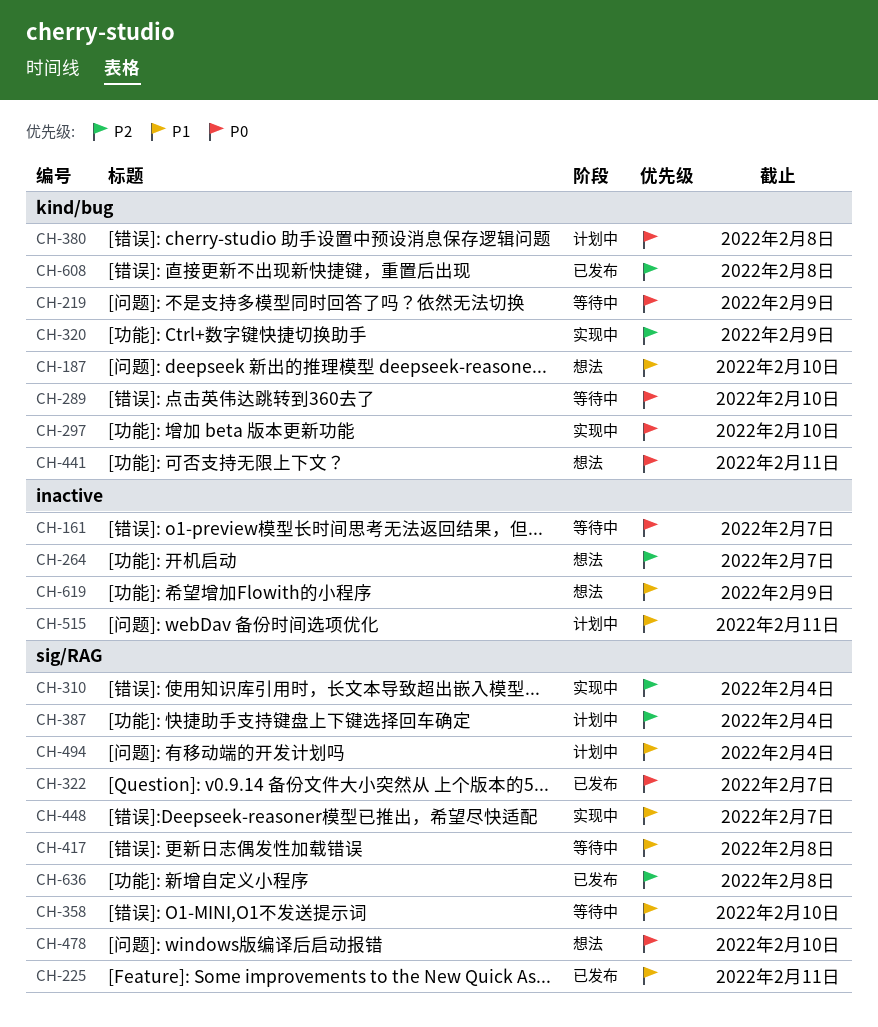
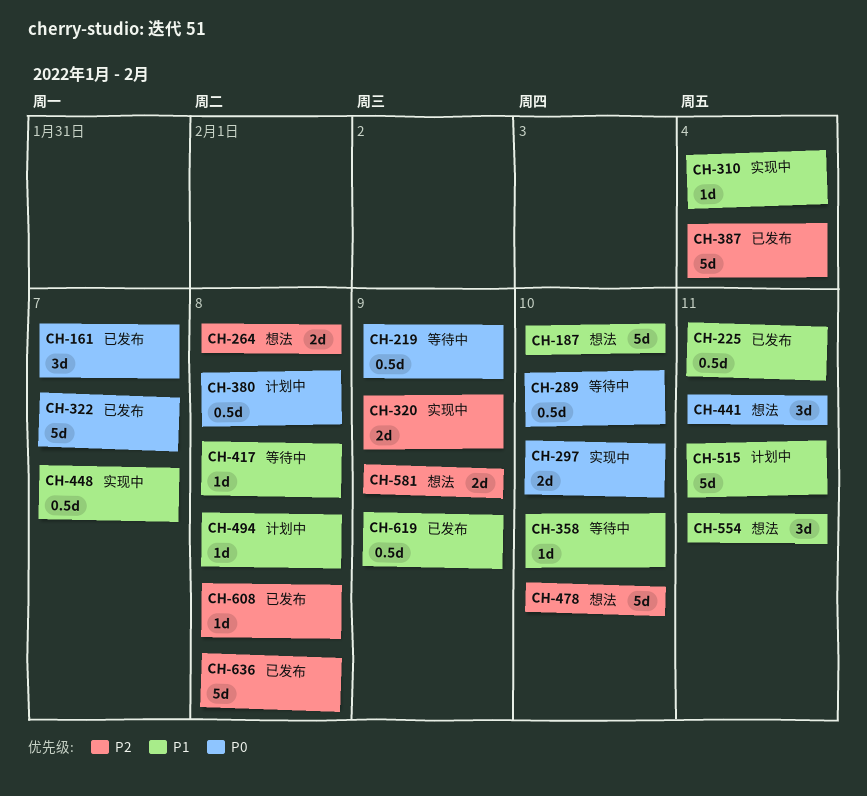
CH-161, status: 等待中 -> 已发布
CH-264, due: Feb 7 -> Feb 8
CH-310, priority: P2 -> P1
CH-387, status: 计划中 -> 已发布
CH-478, priority: P0 -> P2
CH-494, due: Feb 4 -> Feb 8
CH-554: none -> present
CH-581: none -> present
CH-619, status: 想法 -> 已发布

